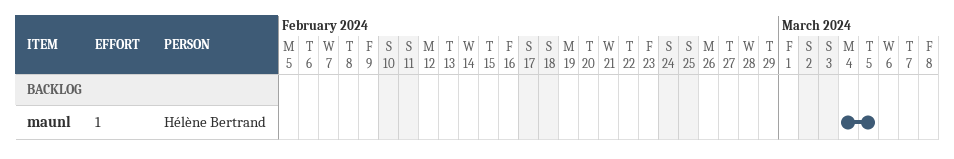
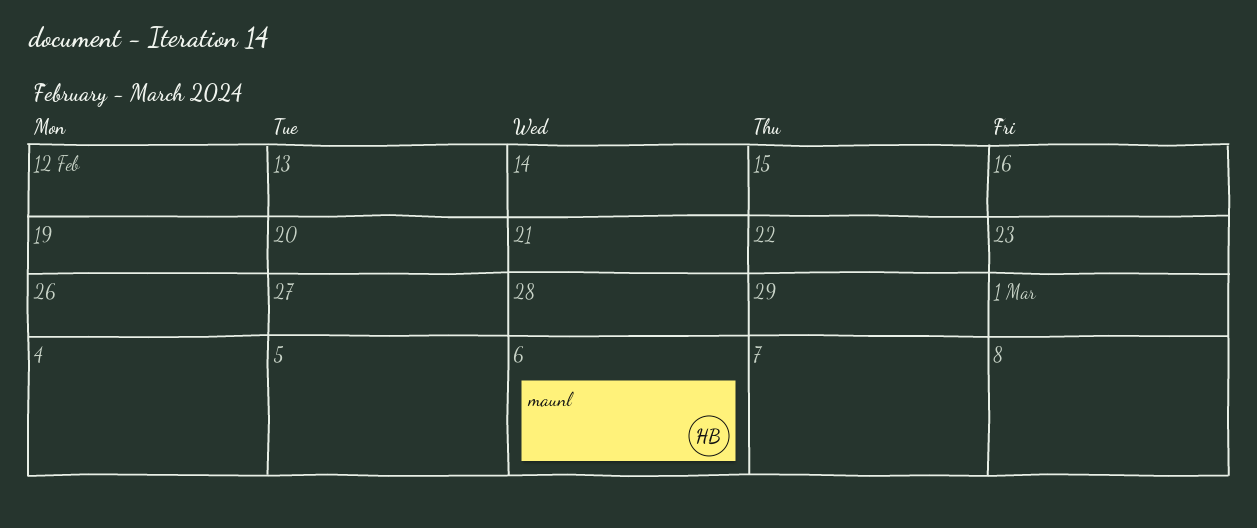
maunl, due: Mar 5 -> Mar 6

